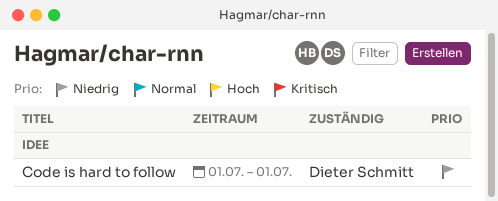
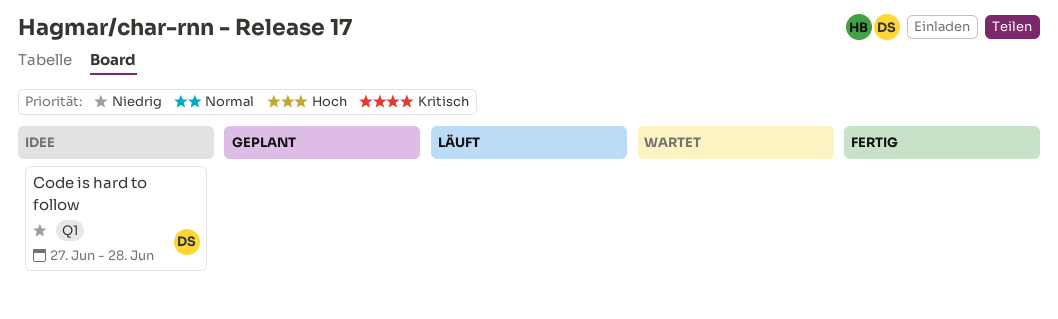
Code is hard to follow, start: Jul 1 -> Jun 27
Code is hard to follow, due: Jul 1 -> Jun 28

